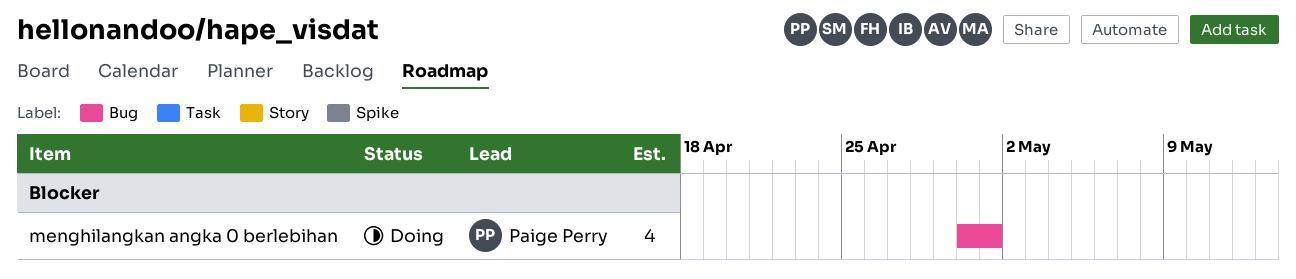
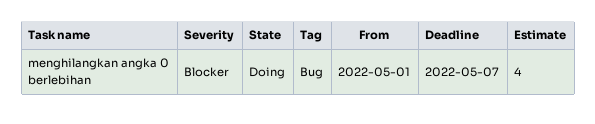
menghilangkan angka 0 berlebihan, start: Apr 30 -> May 1
menghilangkan angka 0 berlebihan, due: May 1 -> May 7

